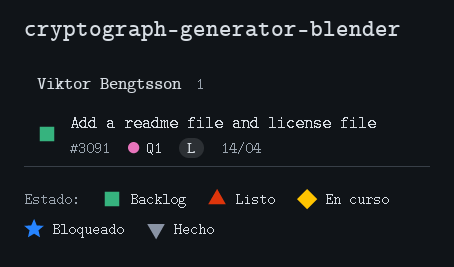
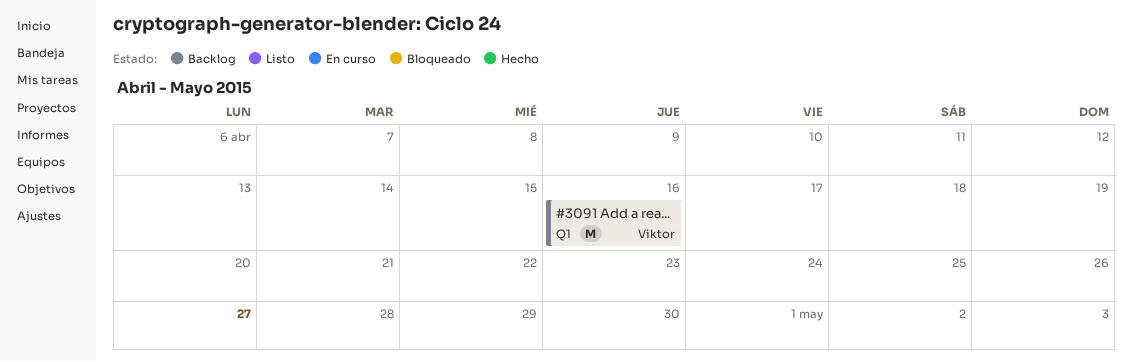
#3091, estimate: L -> M
#3091, due: Apr 14 -> Apr 16

